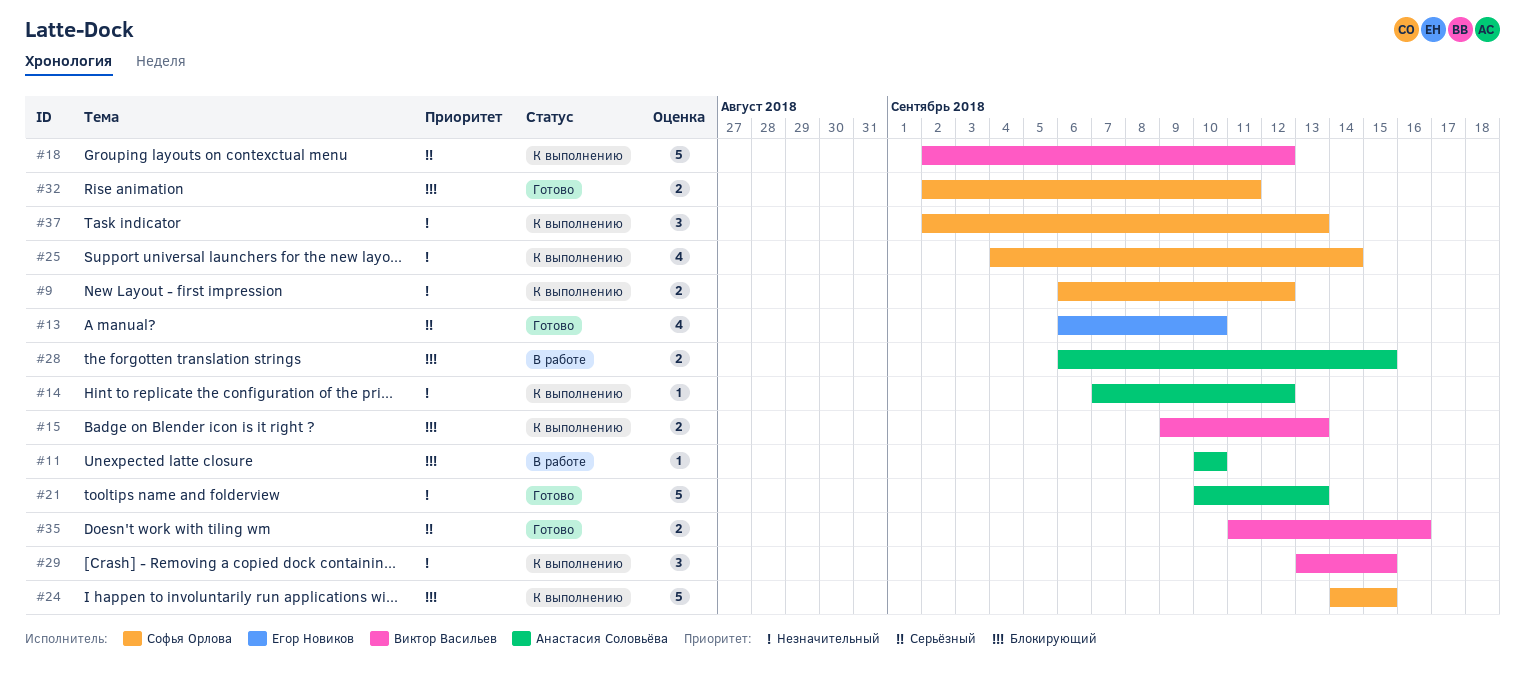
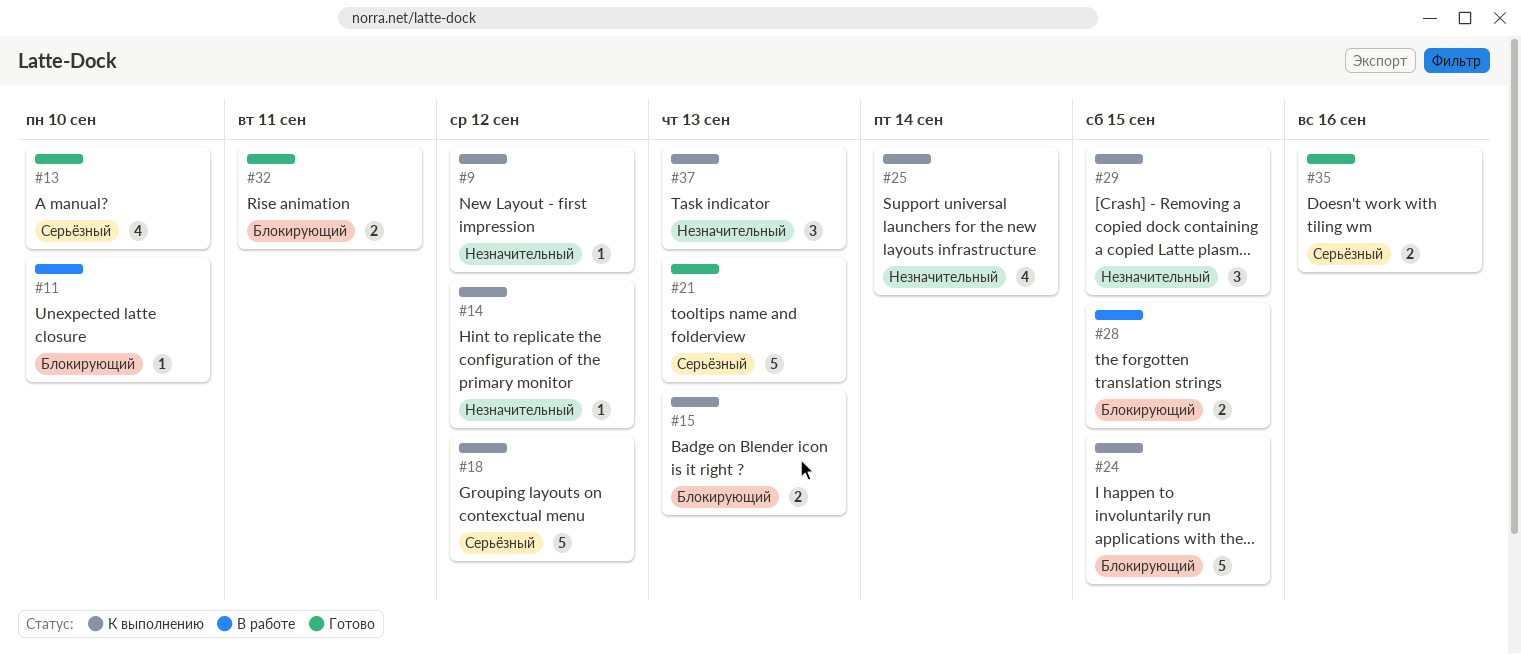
#9, estimate: 2 -> 1
#21, priority: Незначительный -> Серьёзный

